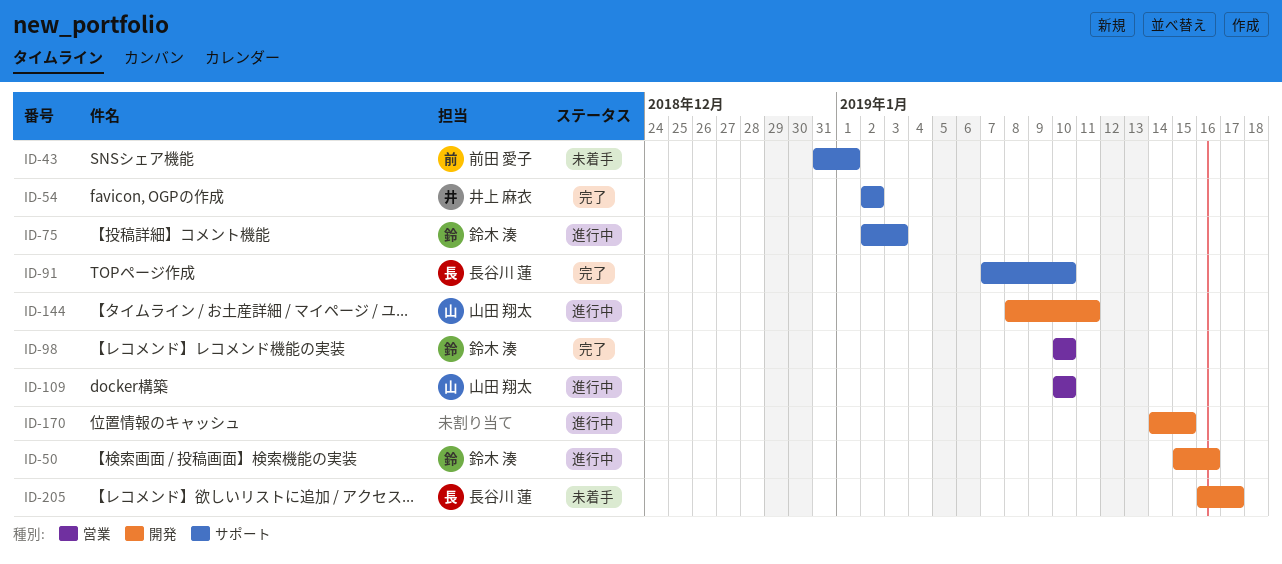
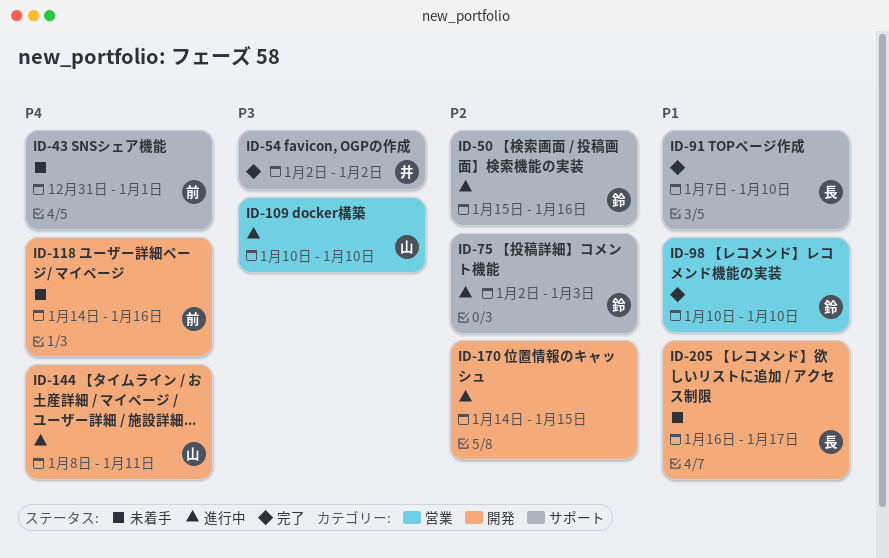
ID-50, label: 開発 -> サポート
ID-118: none -> present

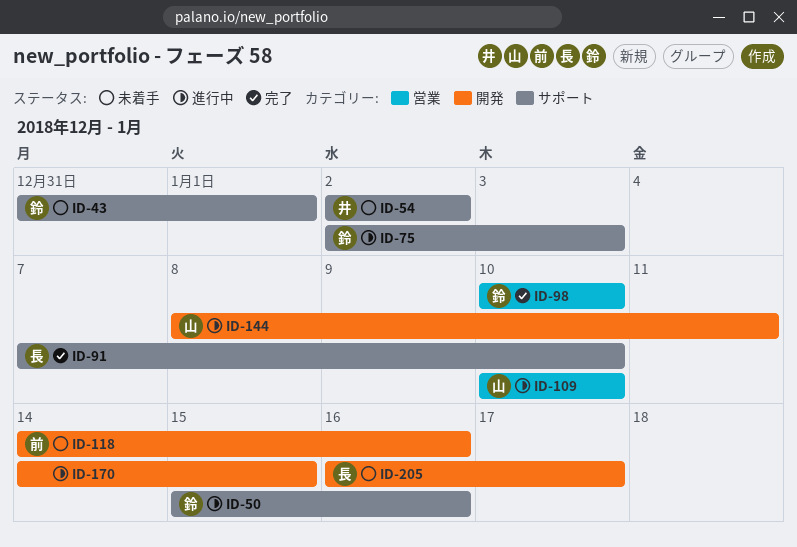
ID-43, owner: 前 -> 鈴
ID-54, status: 完了 -> 未着手

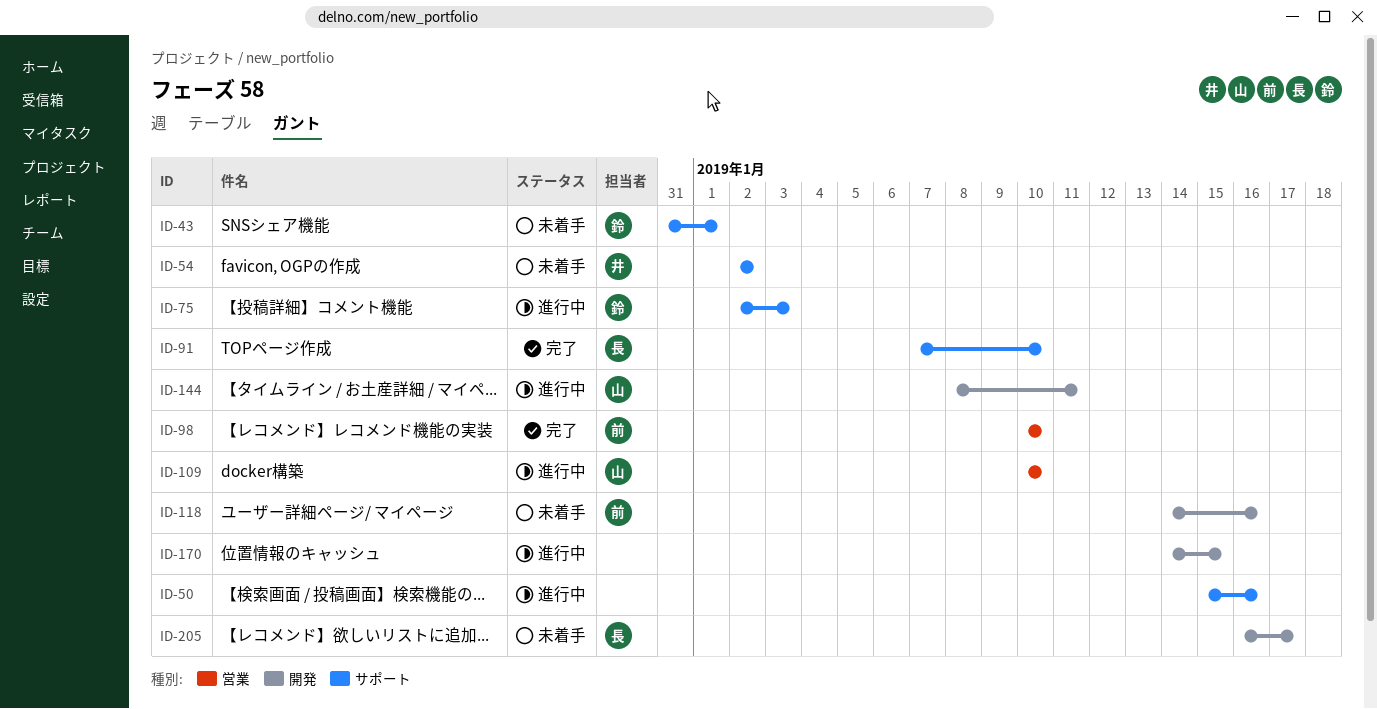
ID-50, owner: 鈴 -> none
ID-98, owner: 鈴 -> 前

